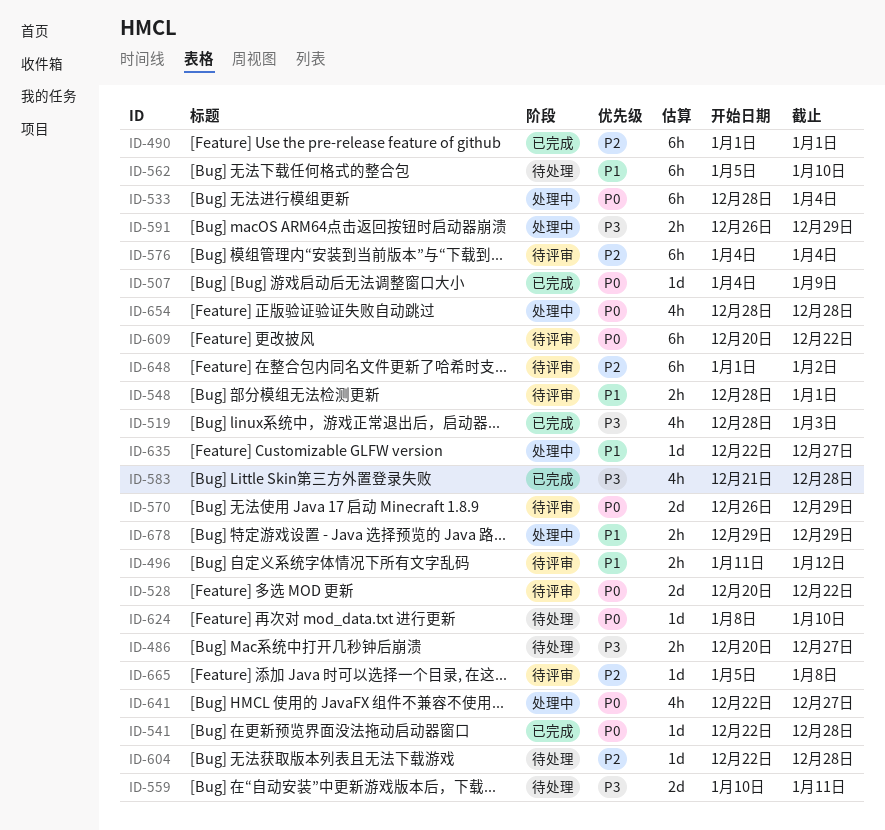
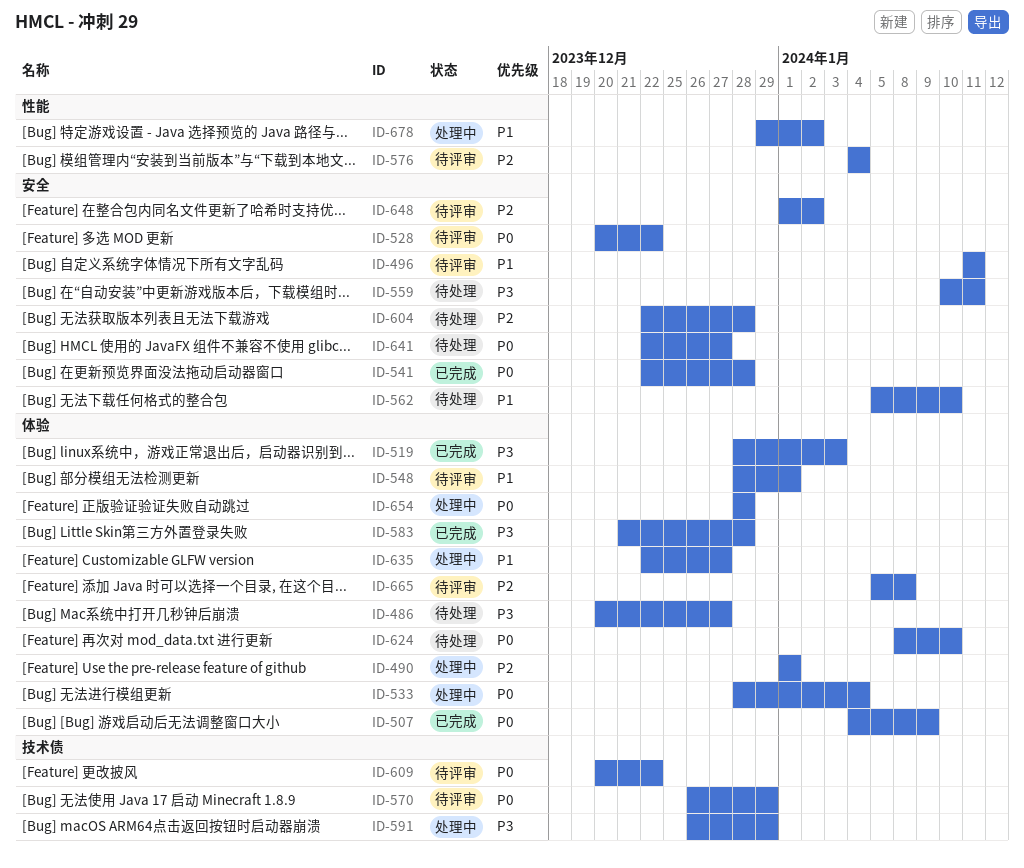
ID-490, status: 已完成 -> 处理中
ID-496, due: Jan 12 -> Jan 11
ID-641, status: 处理中 -> 待处理
ID-678, due: Dec 29 -> Jan 2

